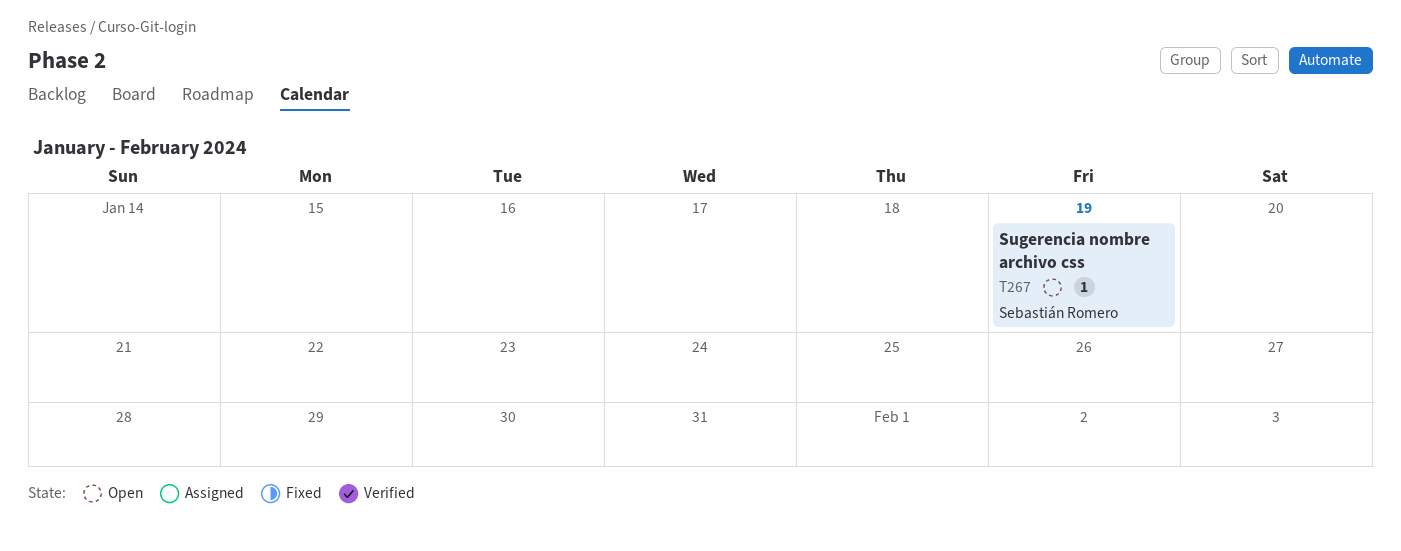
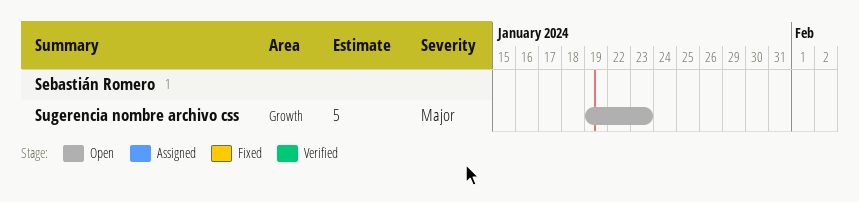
Sugerencia nombre archivo css, estimate: 1 -> 5
Sugerencia nombre archivo css, due: Jan 19 -> Jan 23

